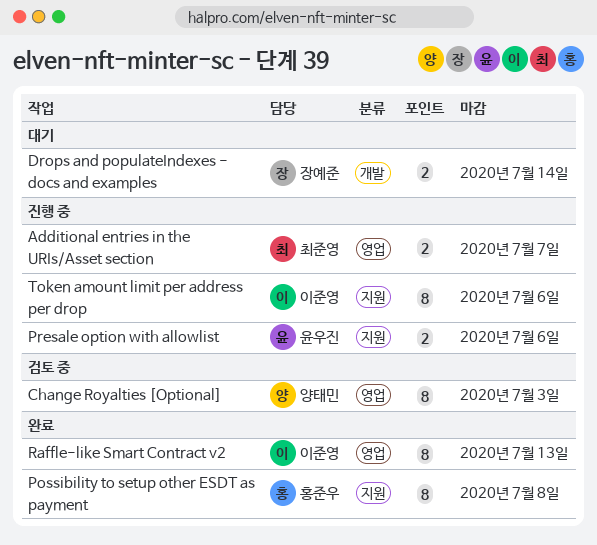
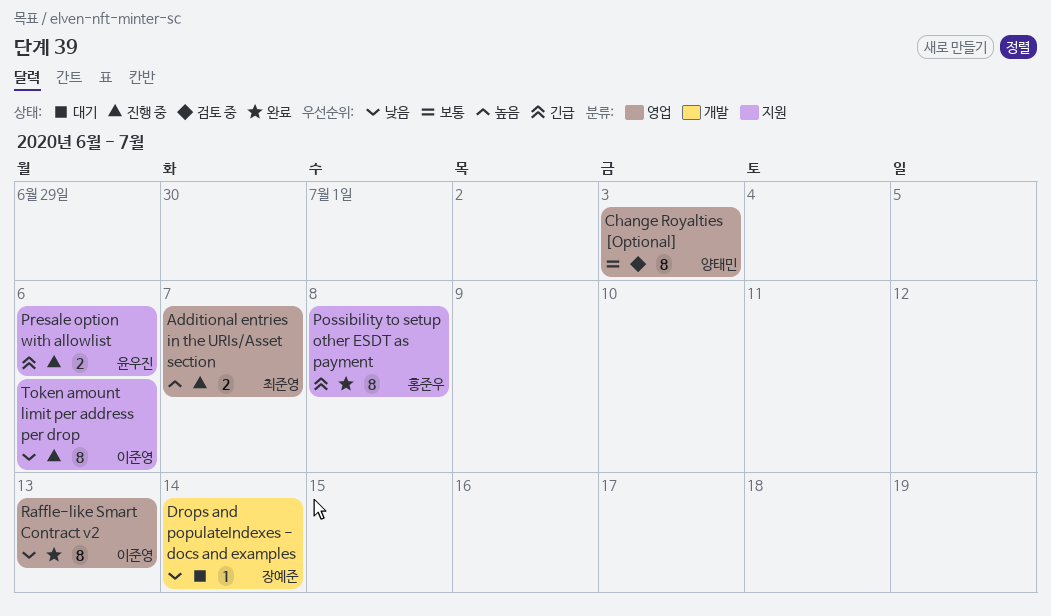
Drops and populateIndexes - docs and examples, estimate: 2 -> 1

